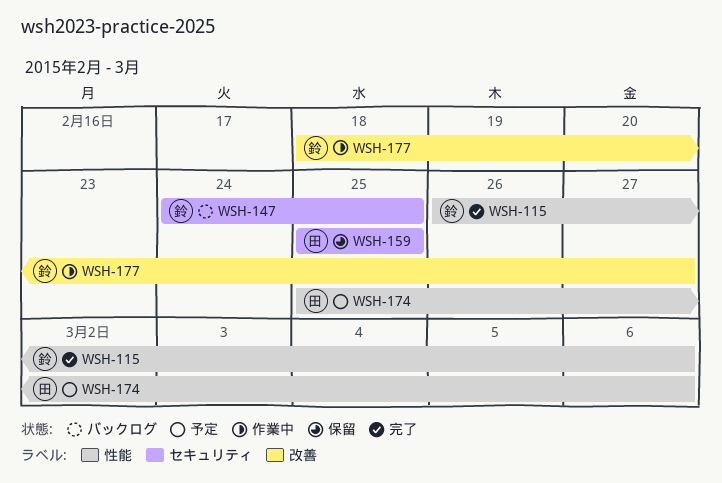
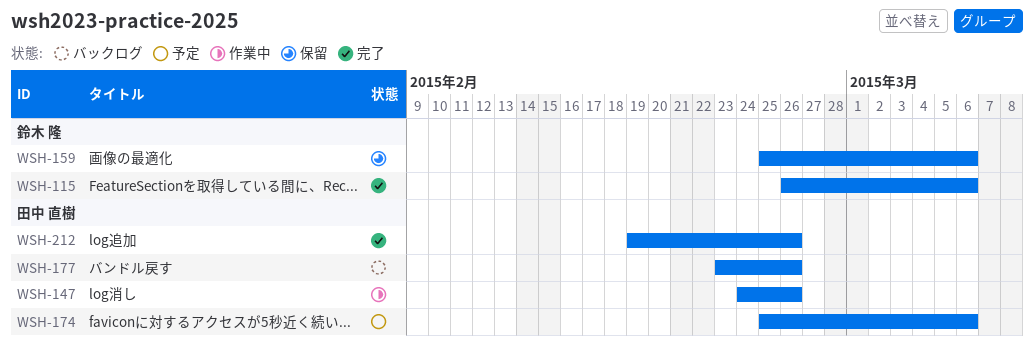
WSH-147, status: バックログ -> 作業中
WSH-147, owner: 鈴木 隆 -> 田中 直樹
WSH-147, due: Feb 25 -> Feb 26
WSH-159, owner: 田中 直樹 -> 鈴木 隆
WSH-159, due: Feb 25 -> Mar 6
WSH-177, status: 作業中 -> バックログ
WSH-177, owner: 鈴木 隆 -> 田中 直樹
WSH-177, start: Feb 18 -> Feb 23
WSH-177, due: Feb 27 -> Feb 26
WSH-212: none -> present

